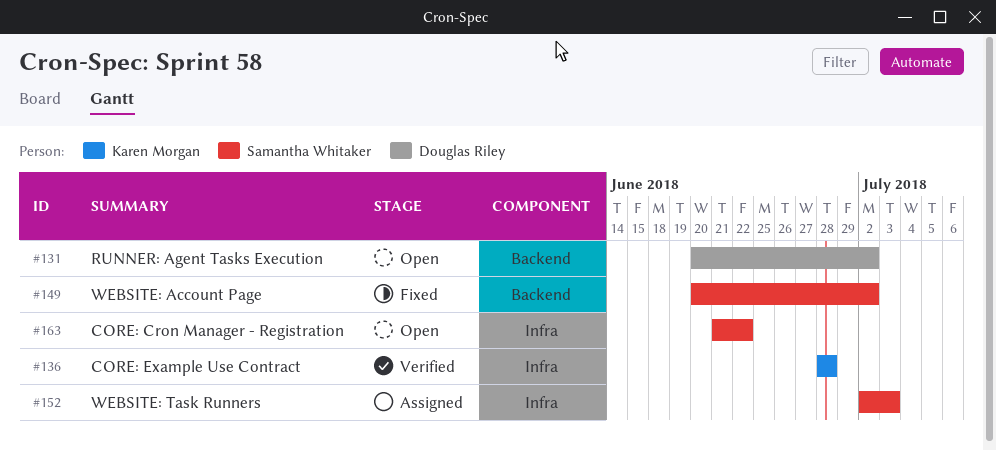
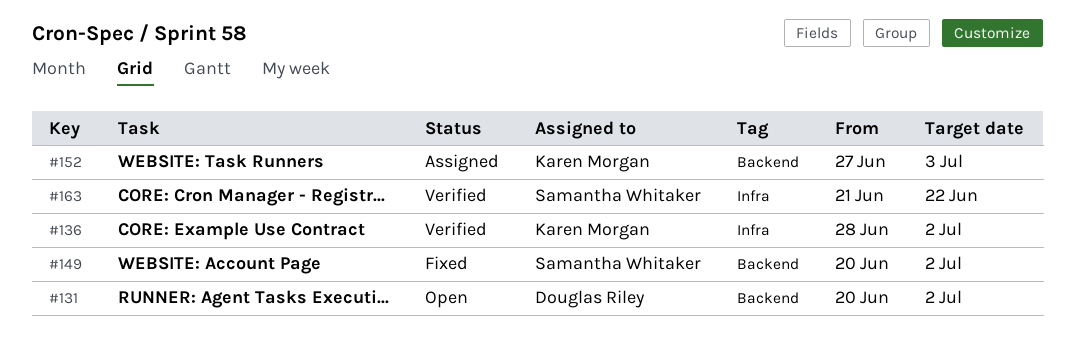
#136, due: Jun 28 -> Jul 2
#152, owner: Samantha Whitaker -> Karen Morgan
#152, label: Infra -> Backend
#152, start: Jul 2 -> Jun 27
#163, status: Open -> Verified

